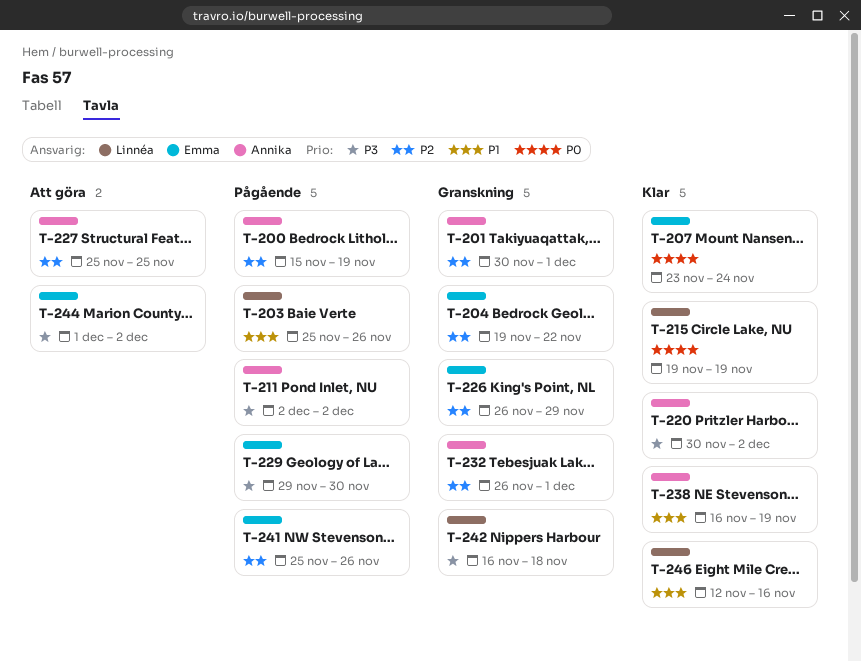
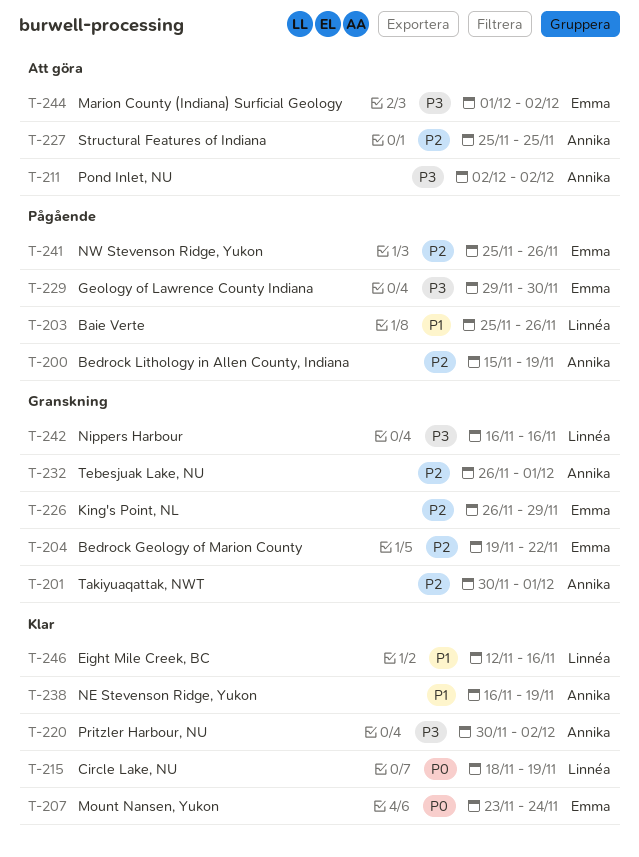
T-211, status: Pågående -> Att göra
T-215, start: Nov 19 -> Nov 18
T-242, due: Nov 18 -> Nov 16

